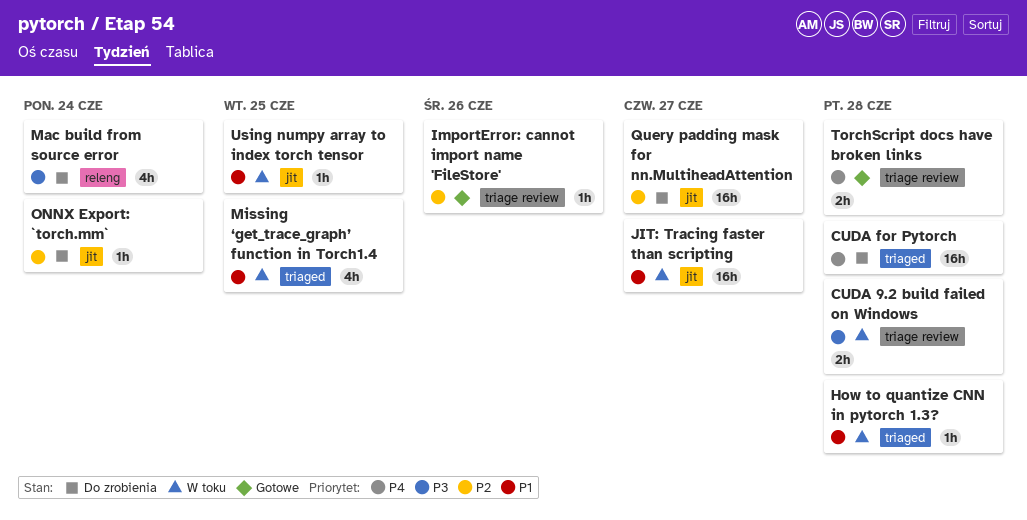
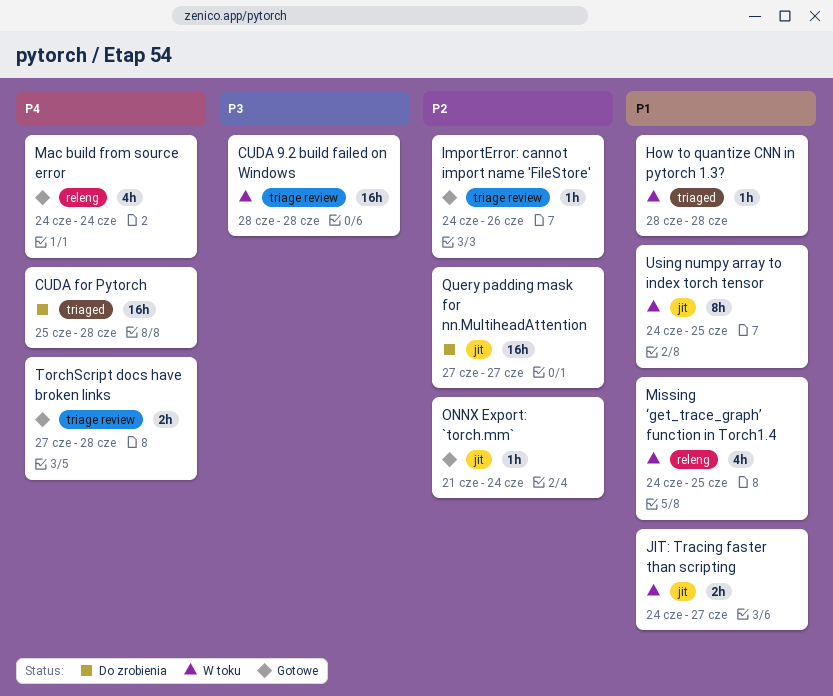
CUDA 9.2 build failed on Windows, estimate: 2h -> 16h
JIT: Tracing faster than scripting, estimate: 16h -> 2h
Mac build from source error, status: Do zrobienia -> Gotowe
Mac build from source error, priority: P3 -> P4
Missing ‘get_trace_graph’ function in Torch1.4, label: triaged -> releng
ONNX Export: `torch.mm`, status: Do zrobienia -> Gotowe
Using numpy array to index torch tensor, estimate: 1h -> 8h

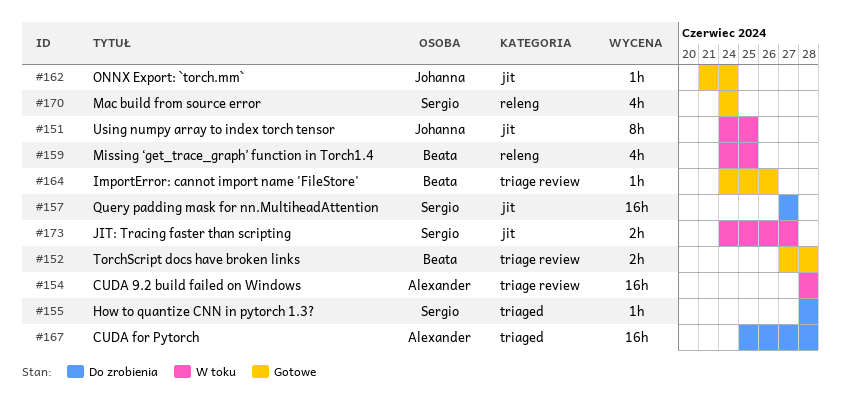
How to quantize CNN in pytorch 1.3?, status: W toku -> Do zrobienia

